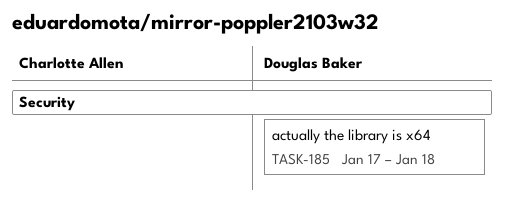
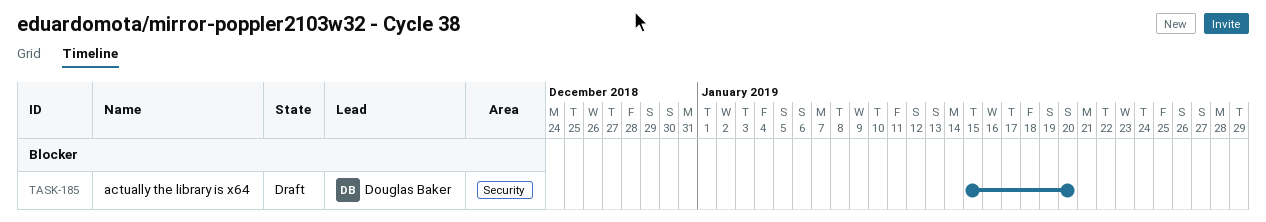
TASK-185, start: Jan 17 -> Jan 15
TASK-185, due: Jan 18 -> Jan 20

